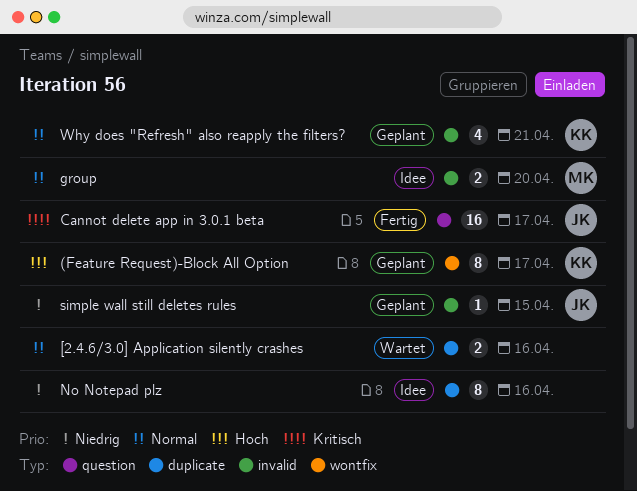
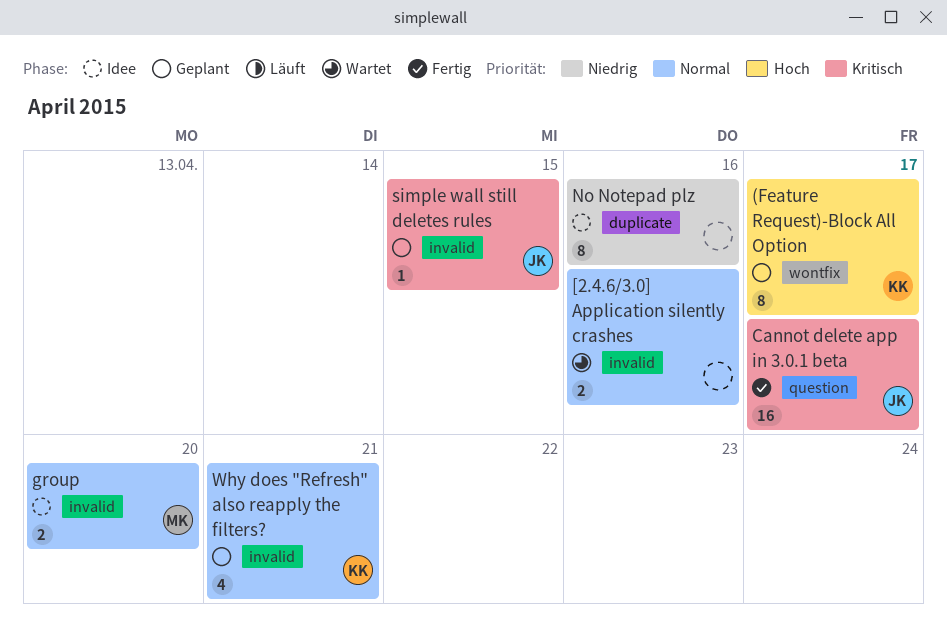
[2.4.6/3.0] Application silently crashes, label: duplicate -> invalid
simple wall still deletes rules, priority: Niedrig -> Kritisch

